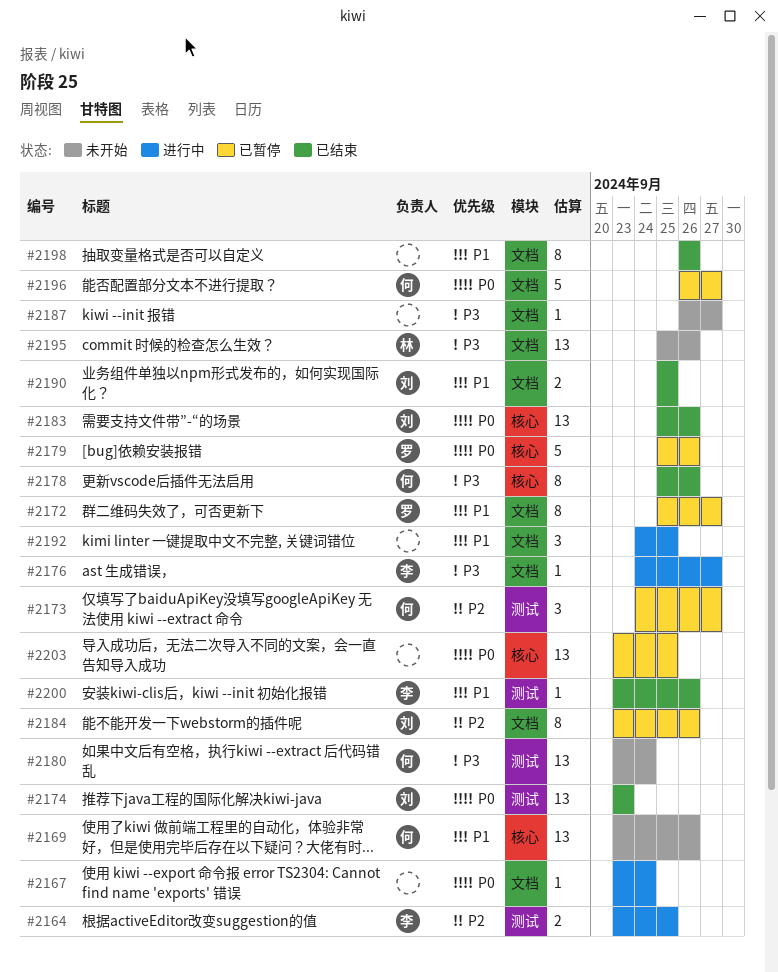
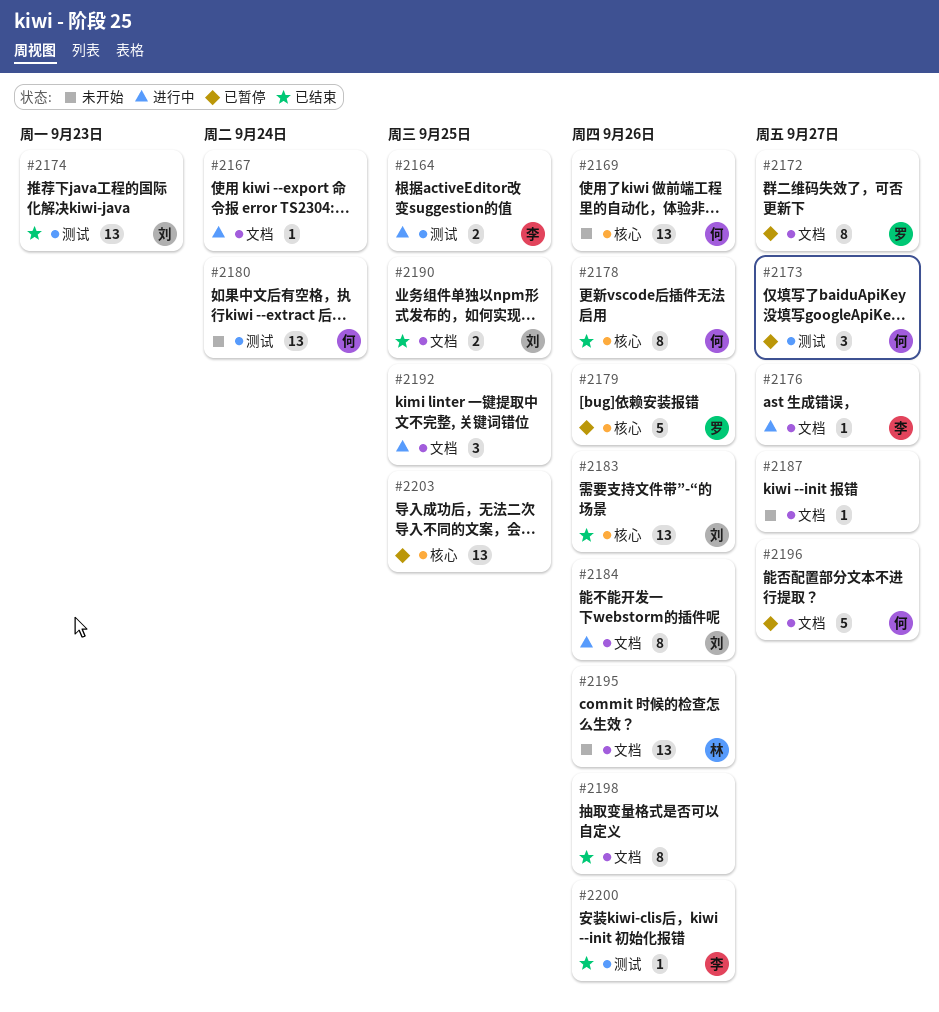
#2184, status: 已暂停 -> 进行中

